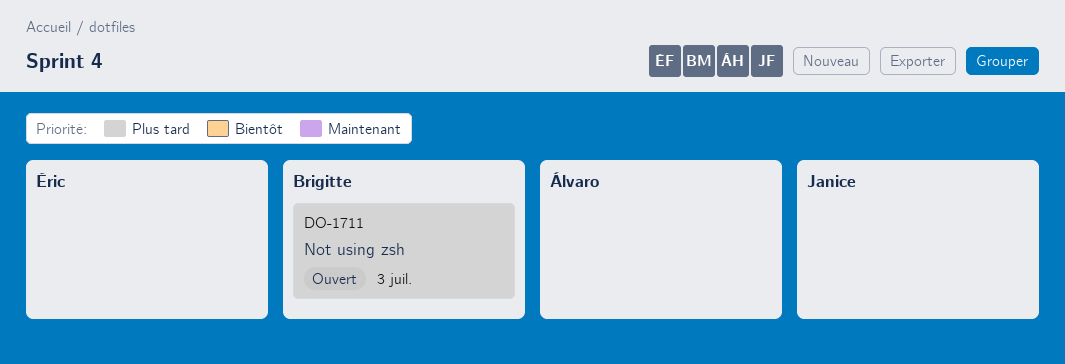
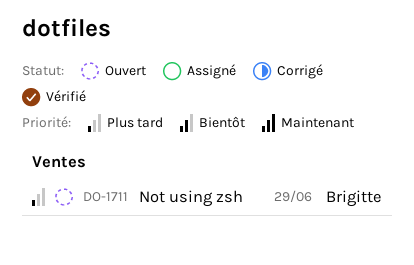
DO-1711, due: Jul 3 -> Jun 29

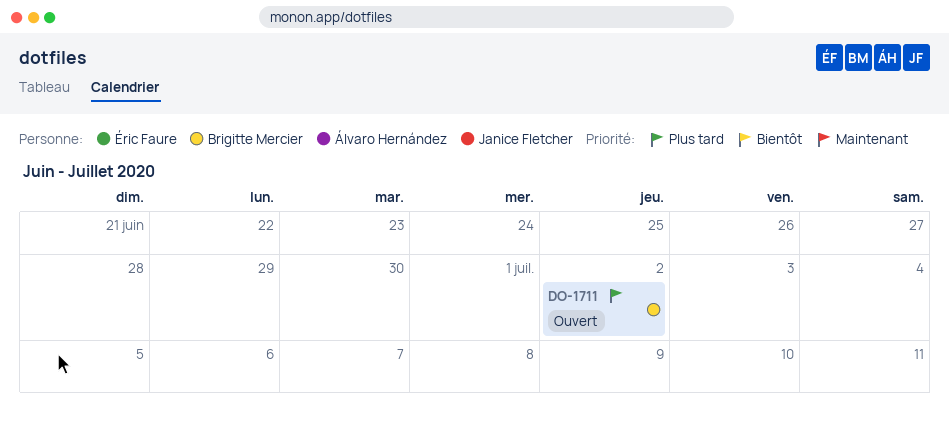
DO-1711, due: Jun 29 -> Jul 2

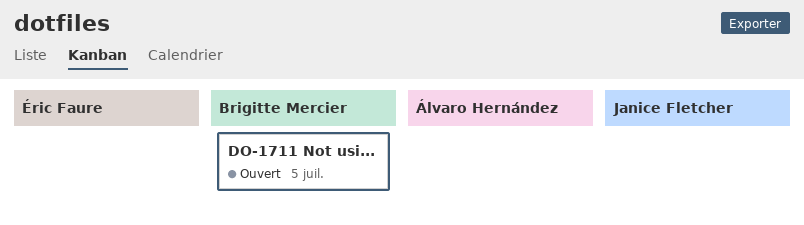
DO-1711, due: Jul 2 -> Jul 5

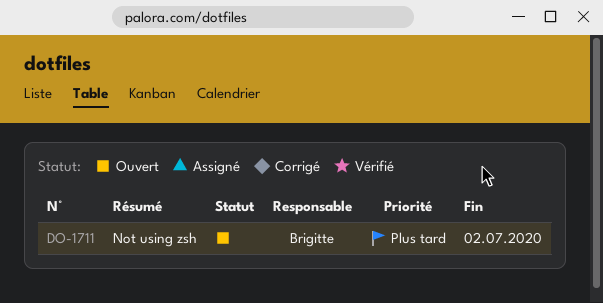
DO-1711, due: Jul 5 -> Jul 2

